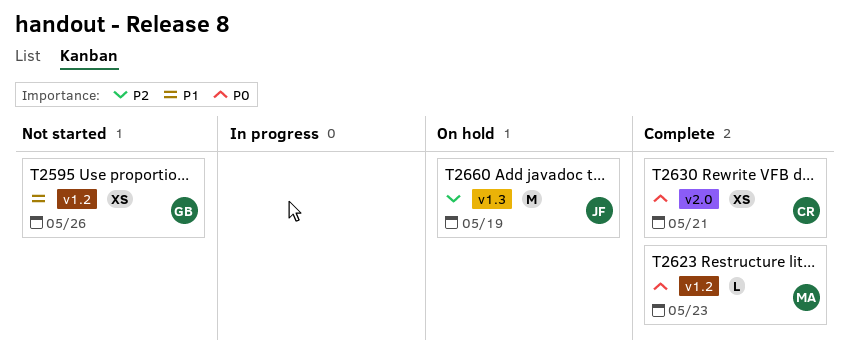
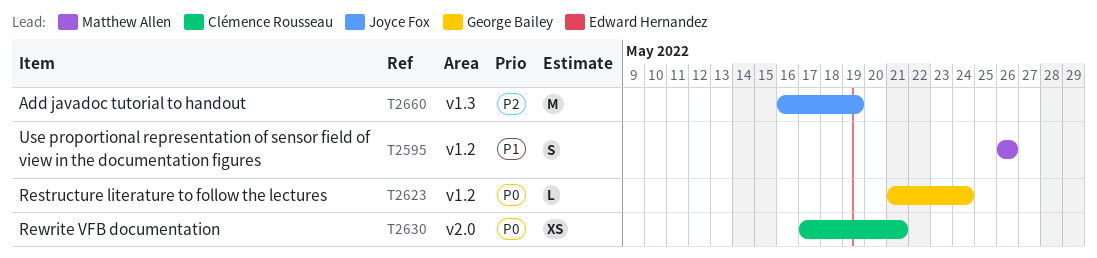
T2595, owner: George Bailey -> Matthew Allen
T2595, estimate: XS -> S
T2623, owner: Matthew Allen -> George Bailey
T2623, due: May 23 -> May 24

